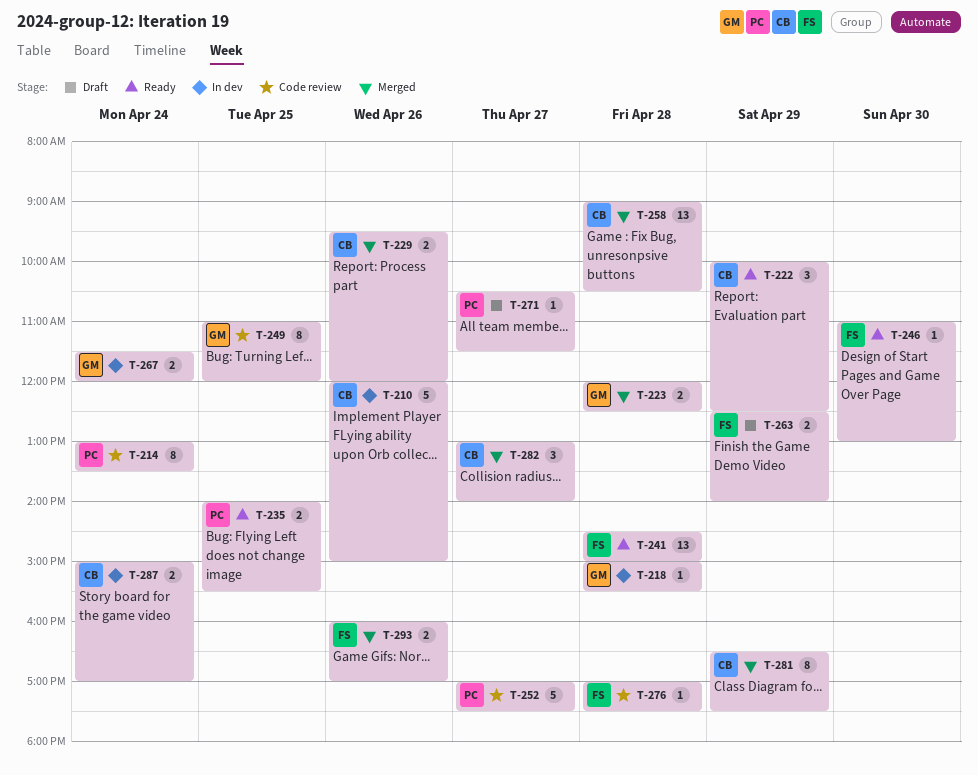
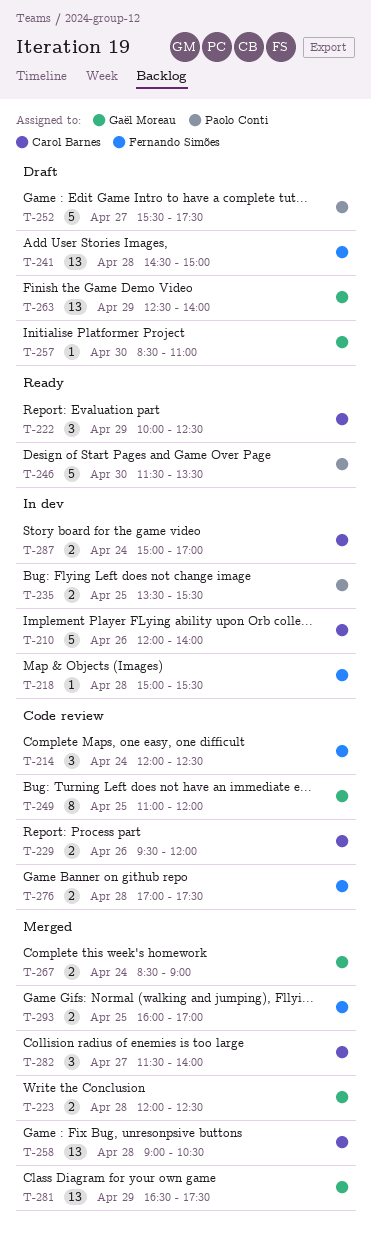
T-210, ends: 15:00 -> 14:00
T-214, owner: Paolo Conti -> Fernando Simões
T-214, estimate: 8 -> 3
T-214, begins: 13:00 -> 12:00
T-214, ends: 13:30 -> 12:30
T-218, owner: Gaël Moreau -> Fernando Simões
T-229, status: Merged -> Code review
T-235, status: Ready -> In dev
T-235, begins: 14:00 -> 13:30
T-241, status: Ready -> Draft
T-246, owner: Fernando Simões -> Paolo Conti
T-246, estimate: 1 -> 5
T-246, begins: 11:00 -> 11:30
T-246, ends: 13:00 -> 13:30
T-252, status: Code review -> Draft
T-252, begins: 17:00 -> 15:30
T-257: none -> present
T-263, owner: Fernando Simões -> Gaël Moreau
T-263, estimate: 2 -> 13
T-267, status: In dev -> Merged
T-267, begins: 11:30 -> 08:30
T-267, ends: 12:00 -> 09:00
T-271: present -> none
T-276, estimate: 1 -> 2
T-281, owner: Carol Barnes -> Gaël Moreau
T-281, estimate: 8 -> 13
T-282, begins: 13:00 -> 11:30
T-293, day: Apr 26 -> Apr 25

